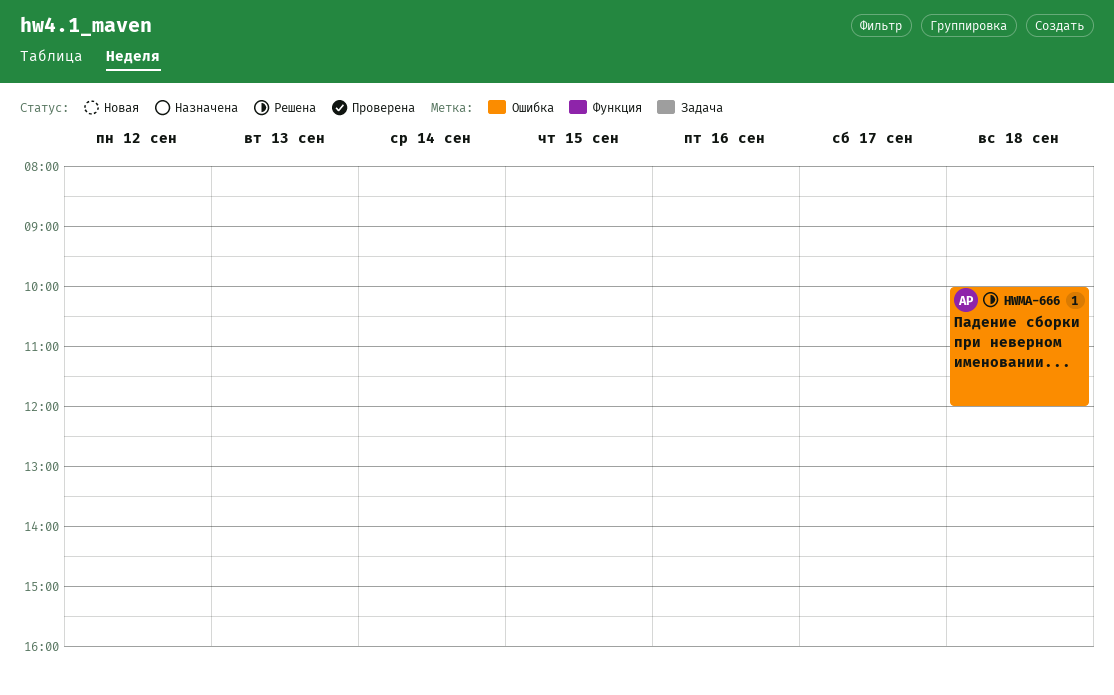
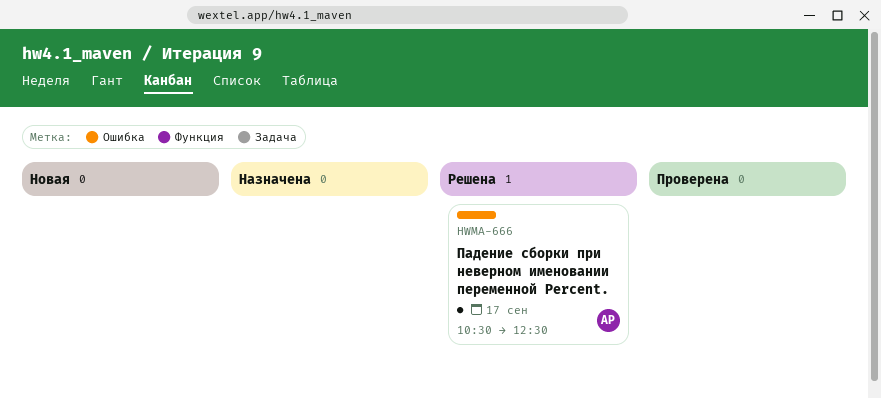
HWMA-666, day: Sep 18 -> Sep 17
HWMA-666, begins: 10:00 -> 10:30
HWMA-666, ends: 12:00 -> 12:30

